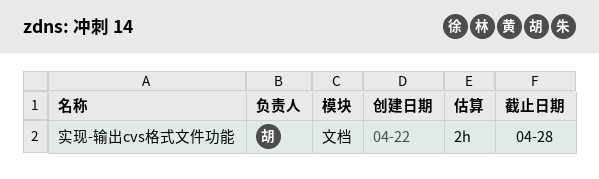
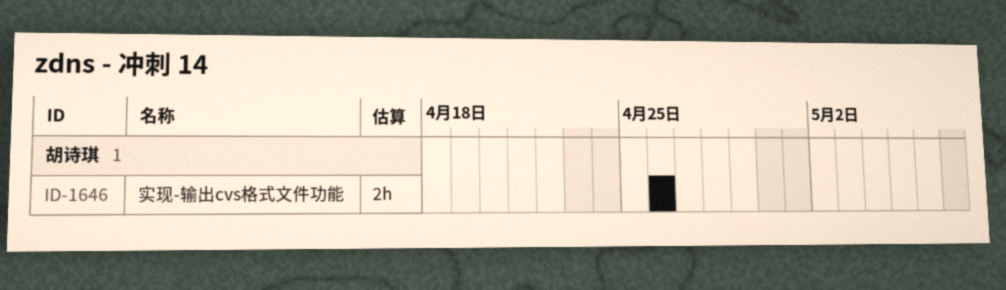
实现-输出cvs格式文件功能, due: Apr 28 -> Apr 26

